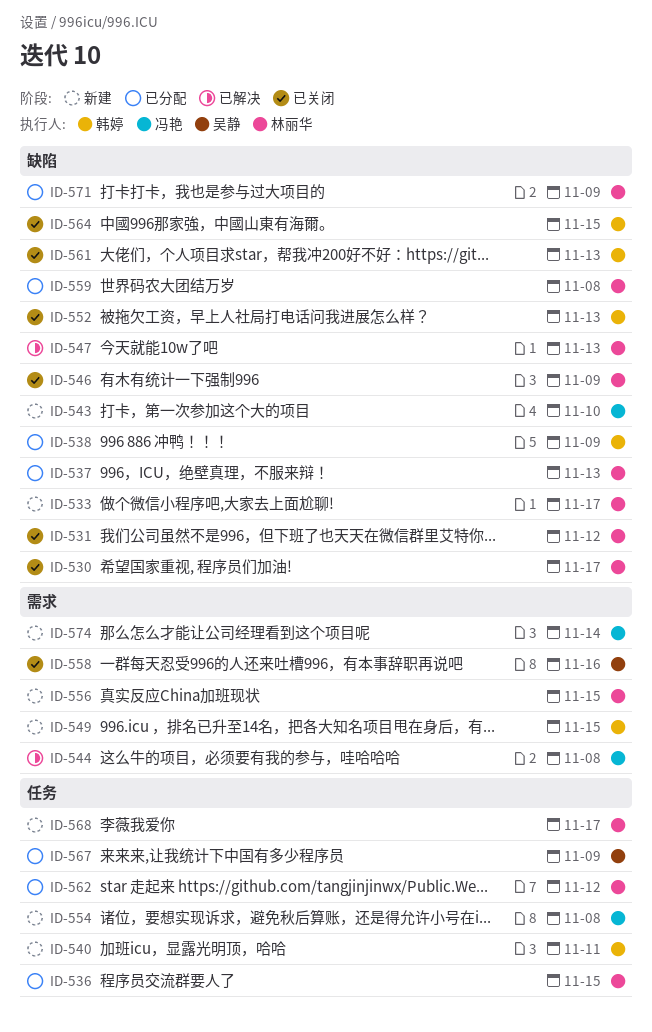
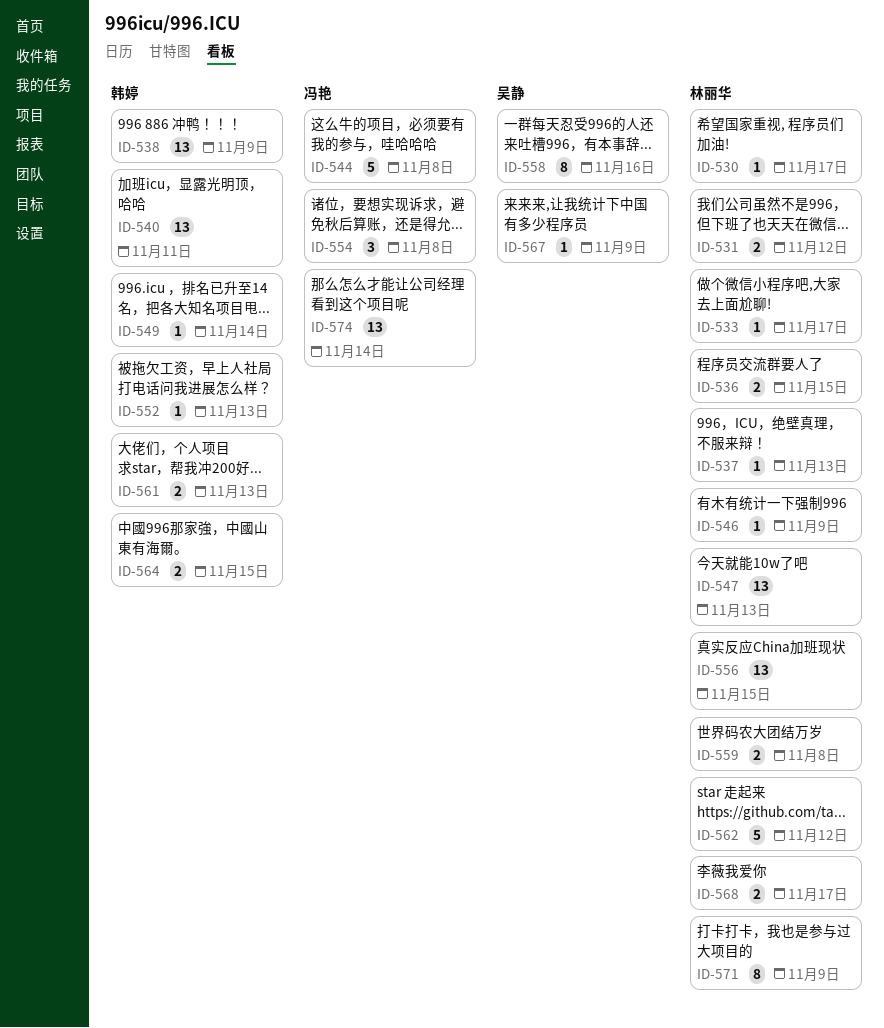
ID-543: present -> none
ID-549, due: Nov 15 -> Nov 14

